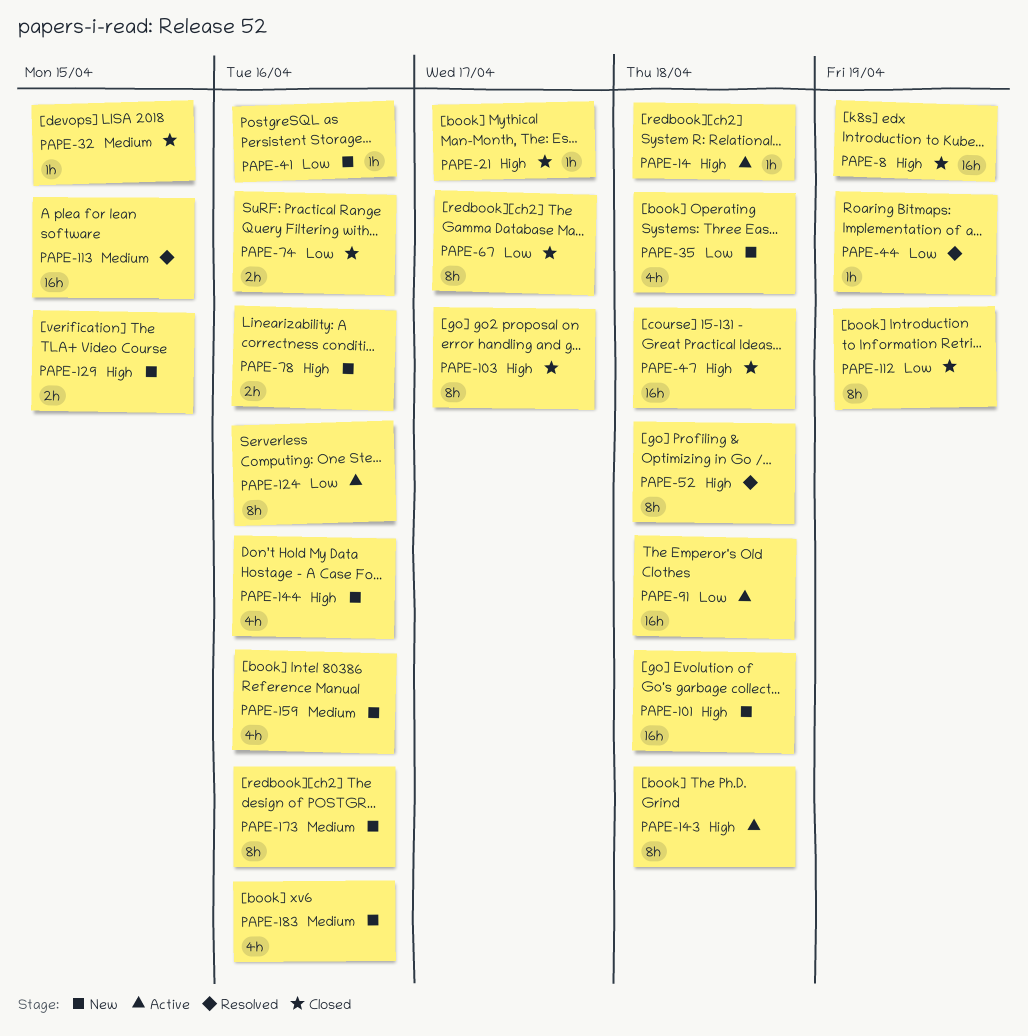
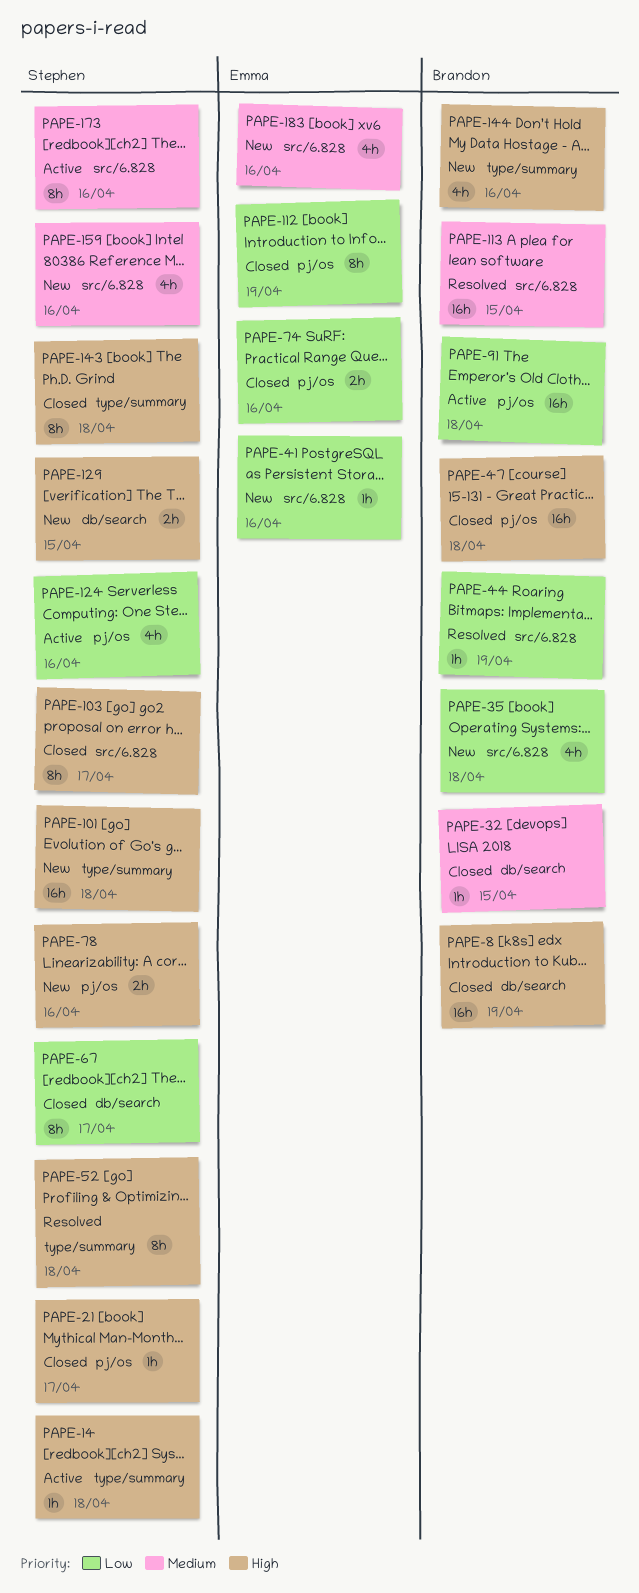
PAPE-124, estimate: 8h -> 4h
PAPE-143, status: Active -> Closed
PAPE-173, status: New -> Active

